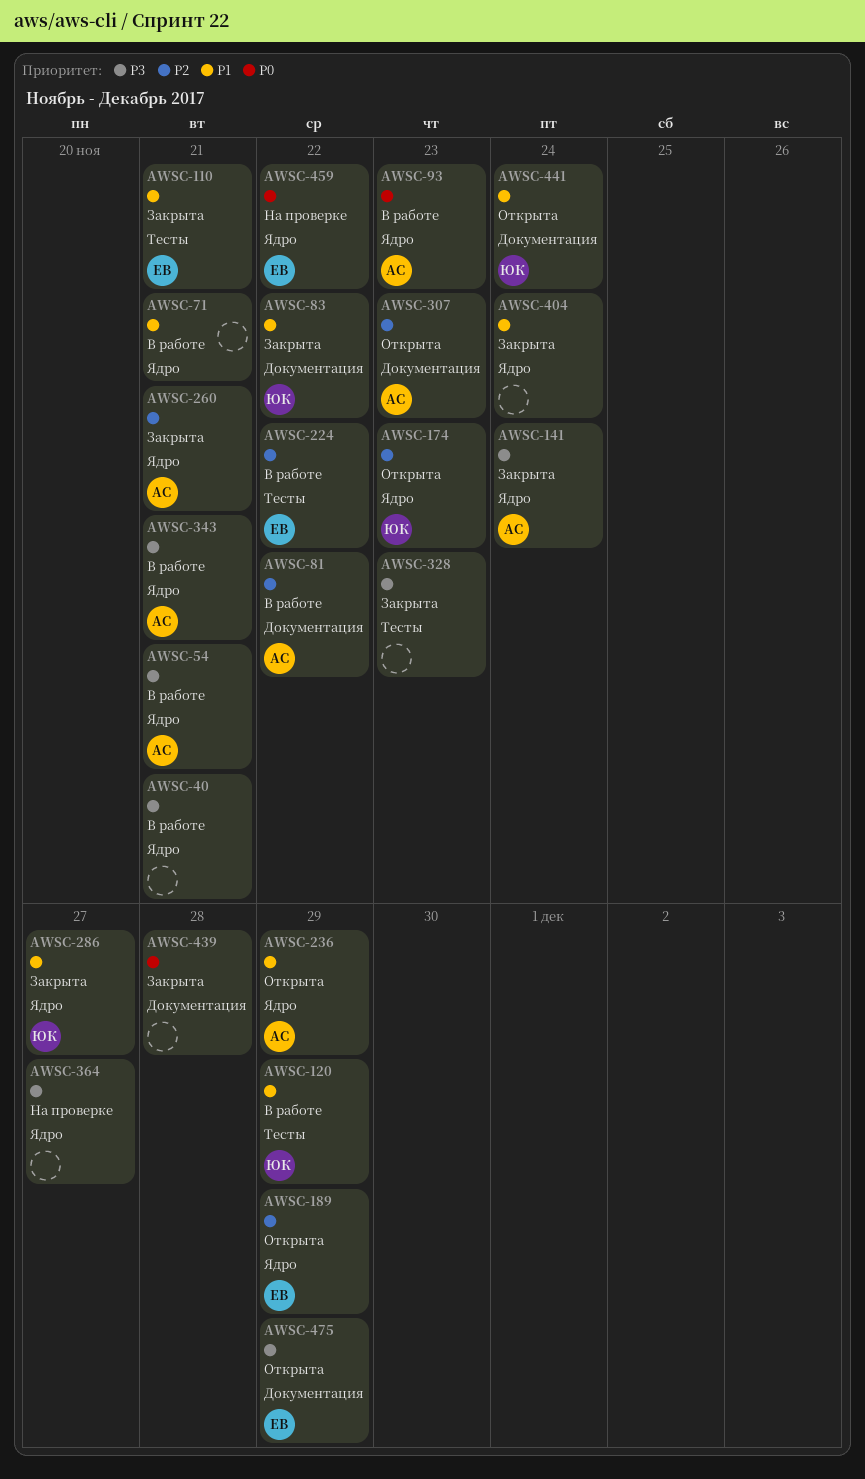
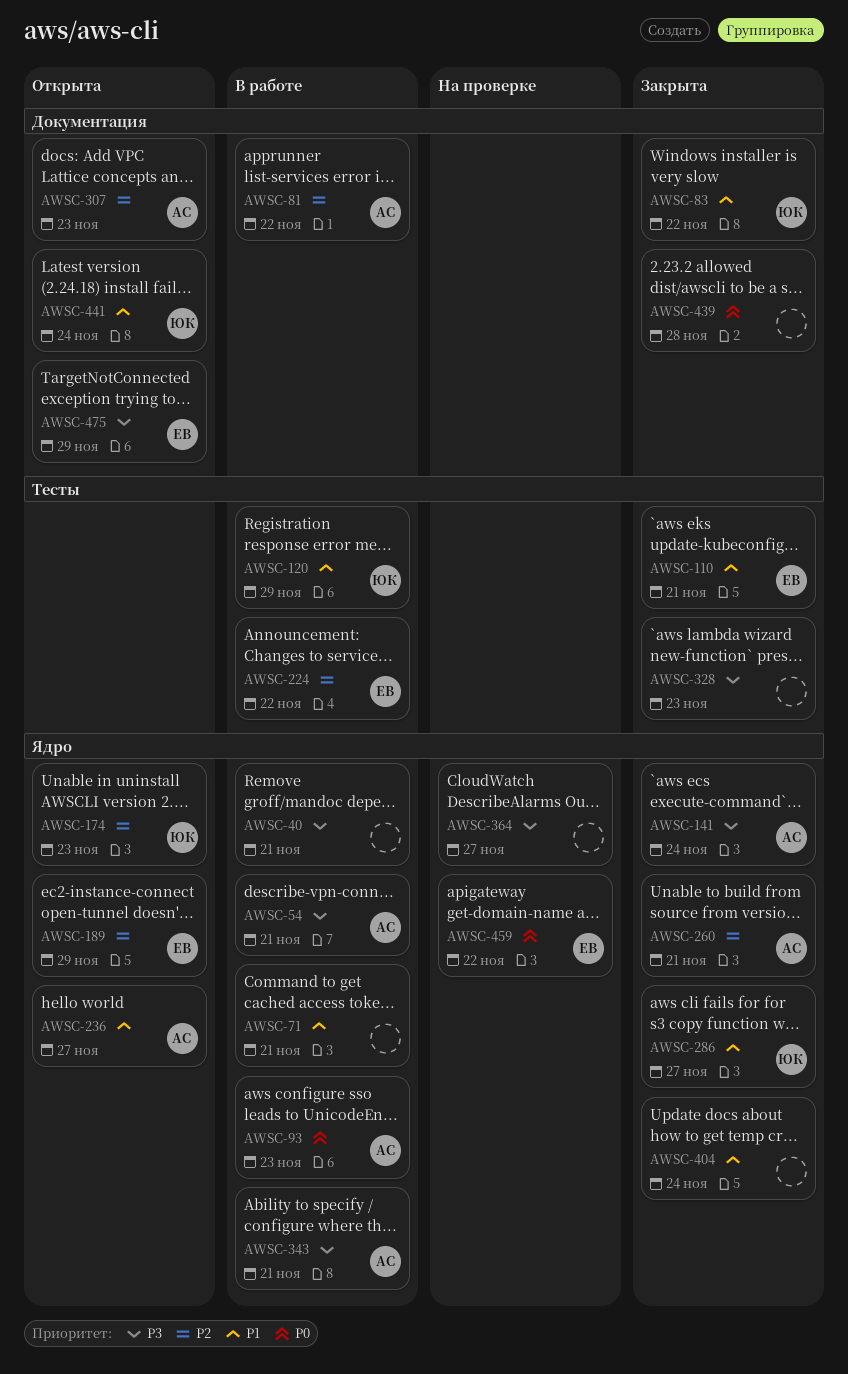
AWSC-236, due: Nov 29 -> Nov 27

